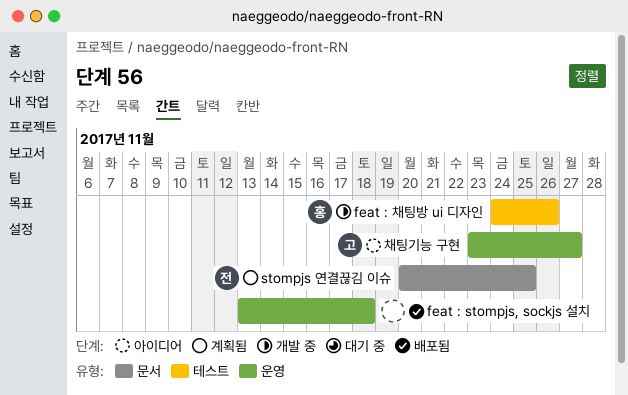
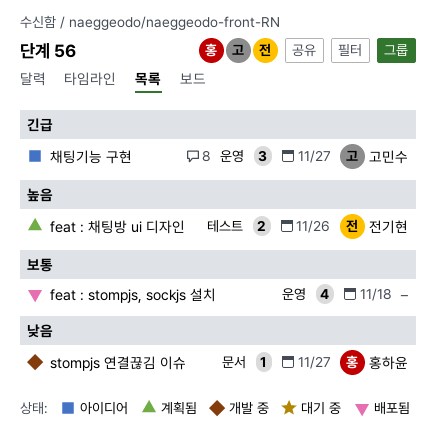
feat : 채팅방 ui 디자인, status: 개발 중 -> 계획됨
feat : 채팅방 ui 디자인, owner: 홍하윤 -> 전기현
stompjs 연결끊김 이슈, status: 계획됨 -> 개발 중
stompjs 연결끊김 이슈, owner: 전기현 -> 홍하윤
stompjs 연결끊김 이슈, due: Nov 25 -> Nov 27

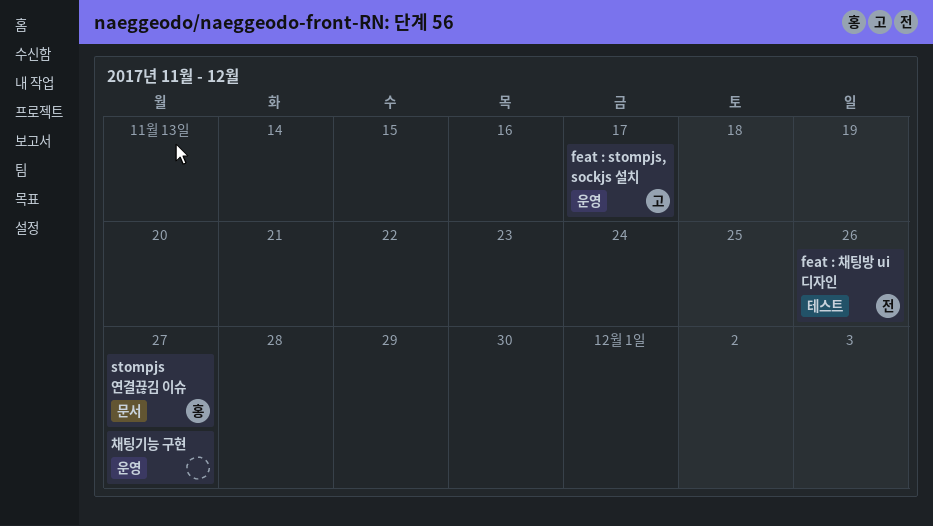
feat : stompjs, sockjs 설치, owner: none -> 고민수
feat : stompjs, sockjs 설치, due: Nov 18 -> Nov 17
채팅기능 구현, owner: 고민수 -> none

